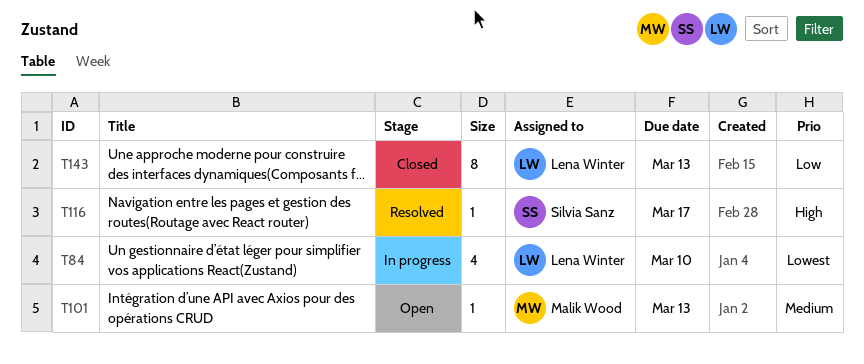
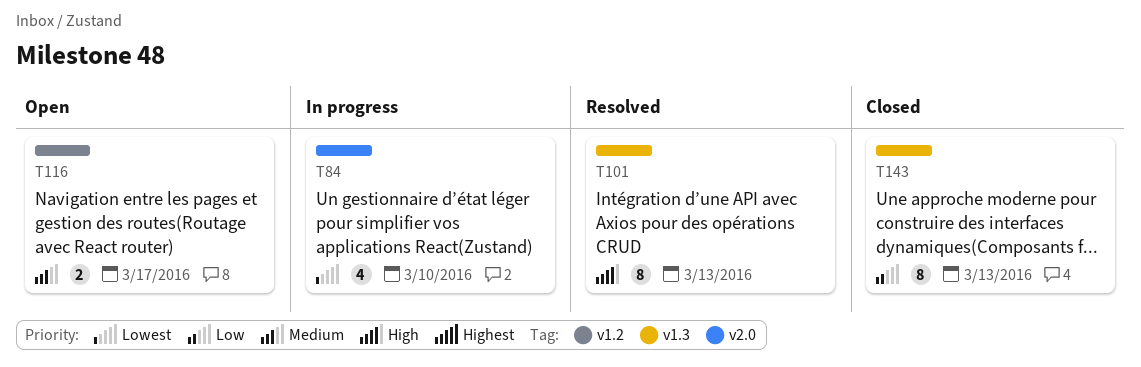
T101, status: Open -> Resolved
T101, priority: Medium -> High
T101, estimate: 1 -> 8
T116, status: Resolved -> Open
T116, priority: High -> Medium
T116, estimate: 1 -> 2

